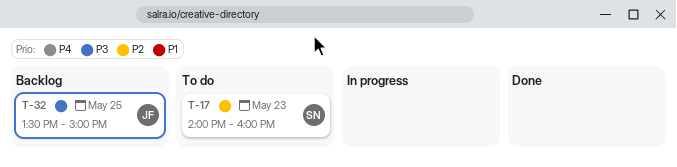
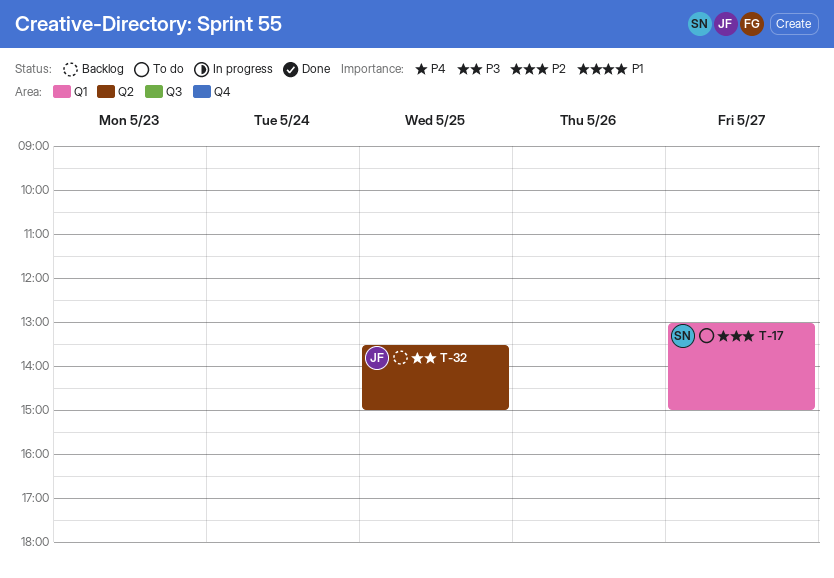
T-17, day: May 23 -> May 27
T-17, begins: 14:00 -> 13:00
T-17, ends: 16:00 -> 15:00

